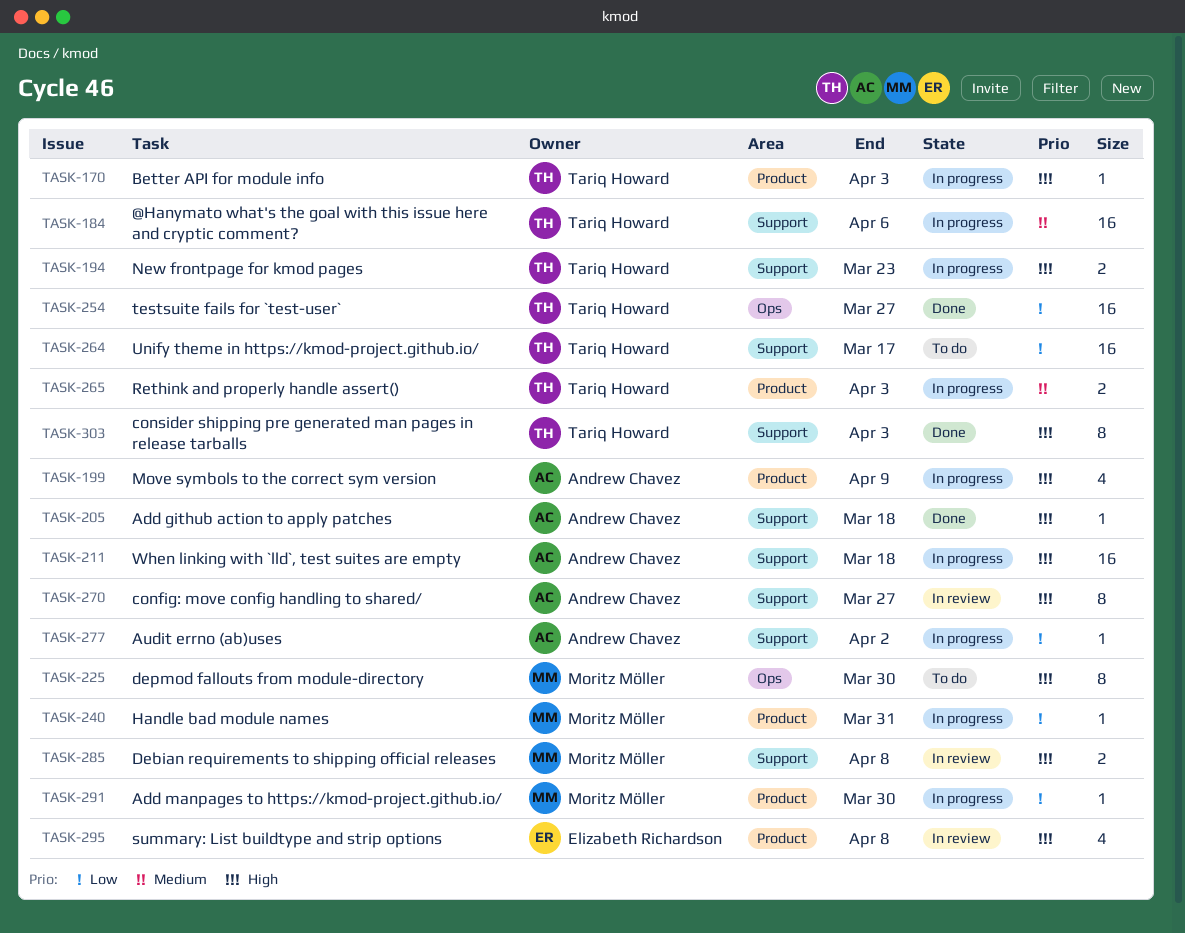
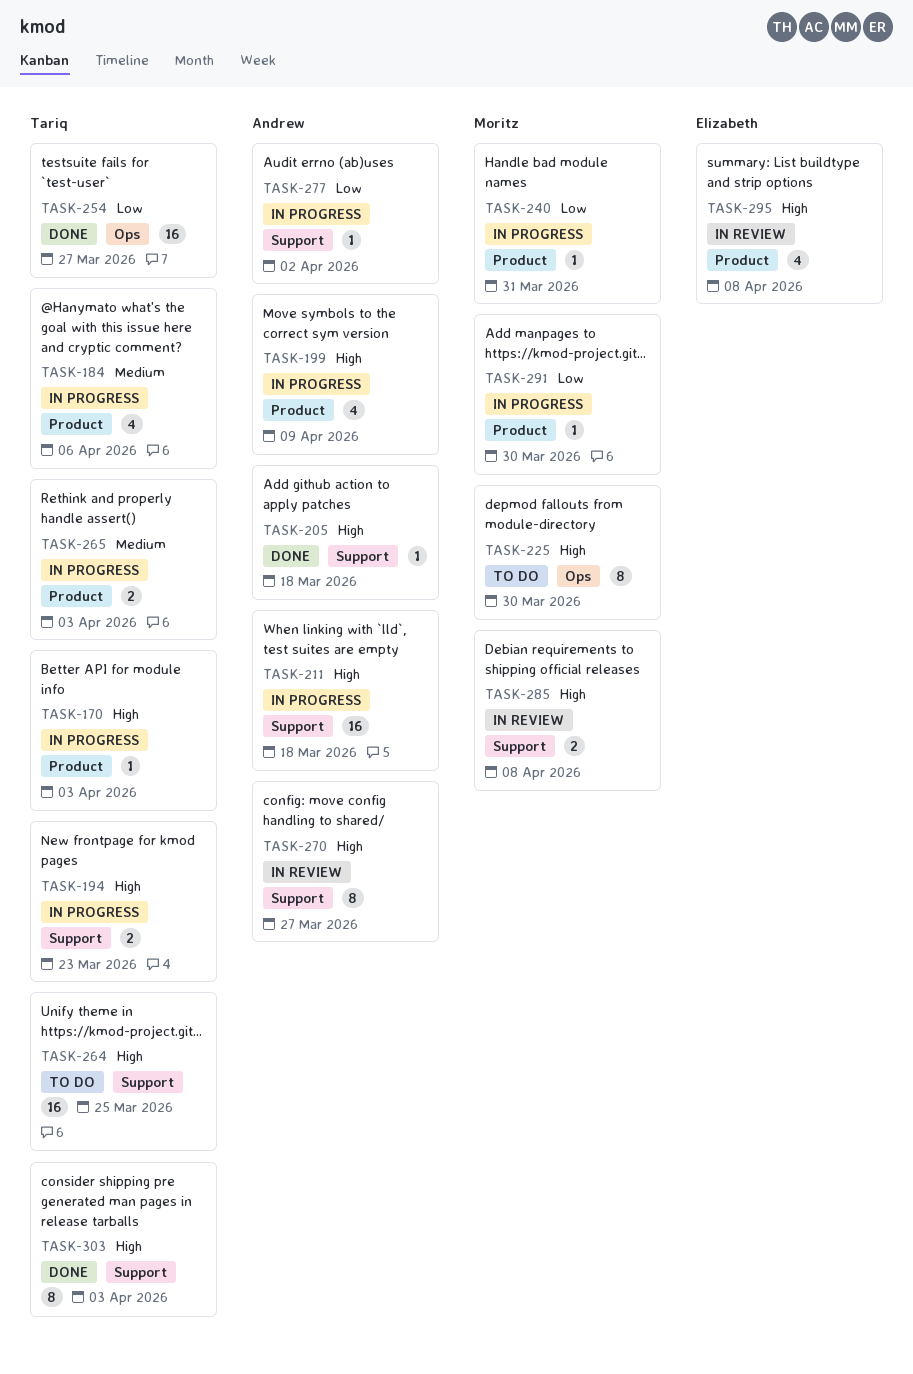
TASK-184, label: Support -> Product
TASK-184, estimate: 16 -> 4
TASK-264, priority: Low -> High
TASK-264, due: Mar 17 -> Mar 25

